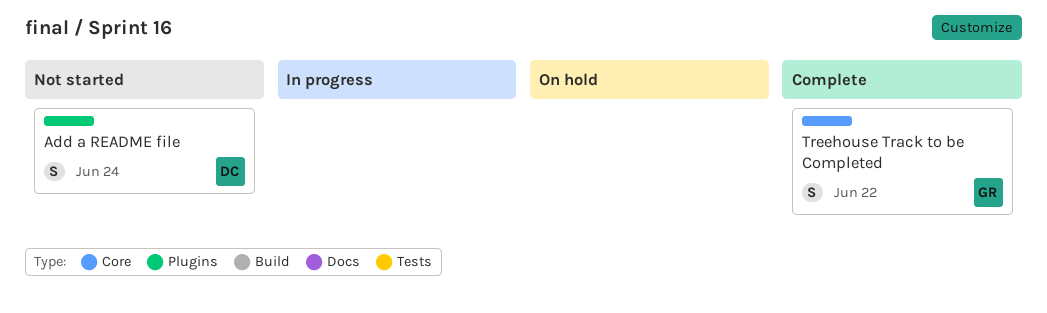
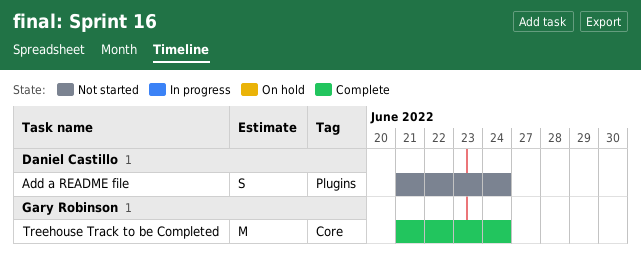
Treehouse Track to be Completed, estimate: S -> M
Treehouse Track to be Completed, due: Jun 22 -> Jun 24

